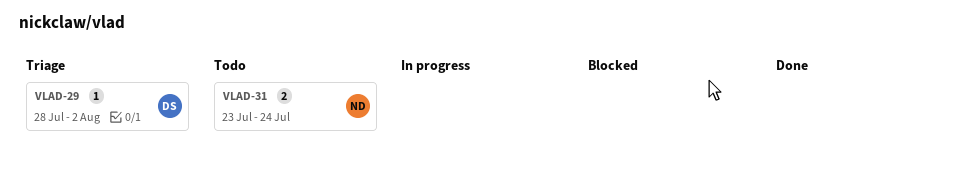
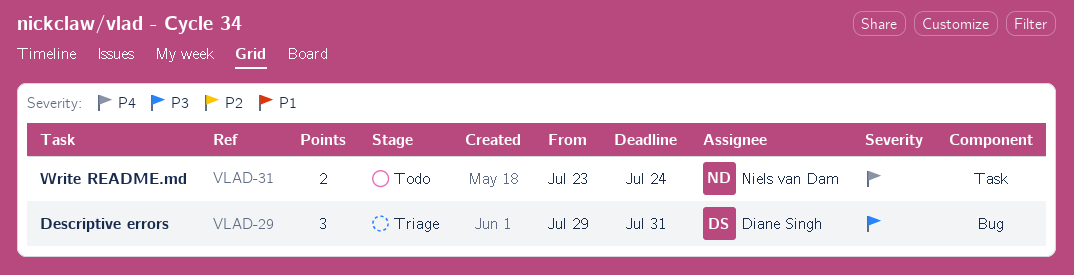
VLAD-29, estimate: 1 -> 3
VLAD-29, start: Jul 28 -> Jul 29
VLAD-29, due: Aug 2 -> Jul 31

